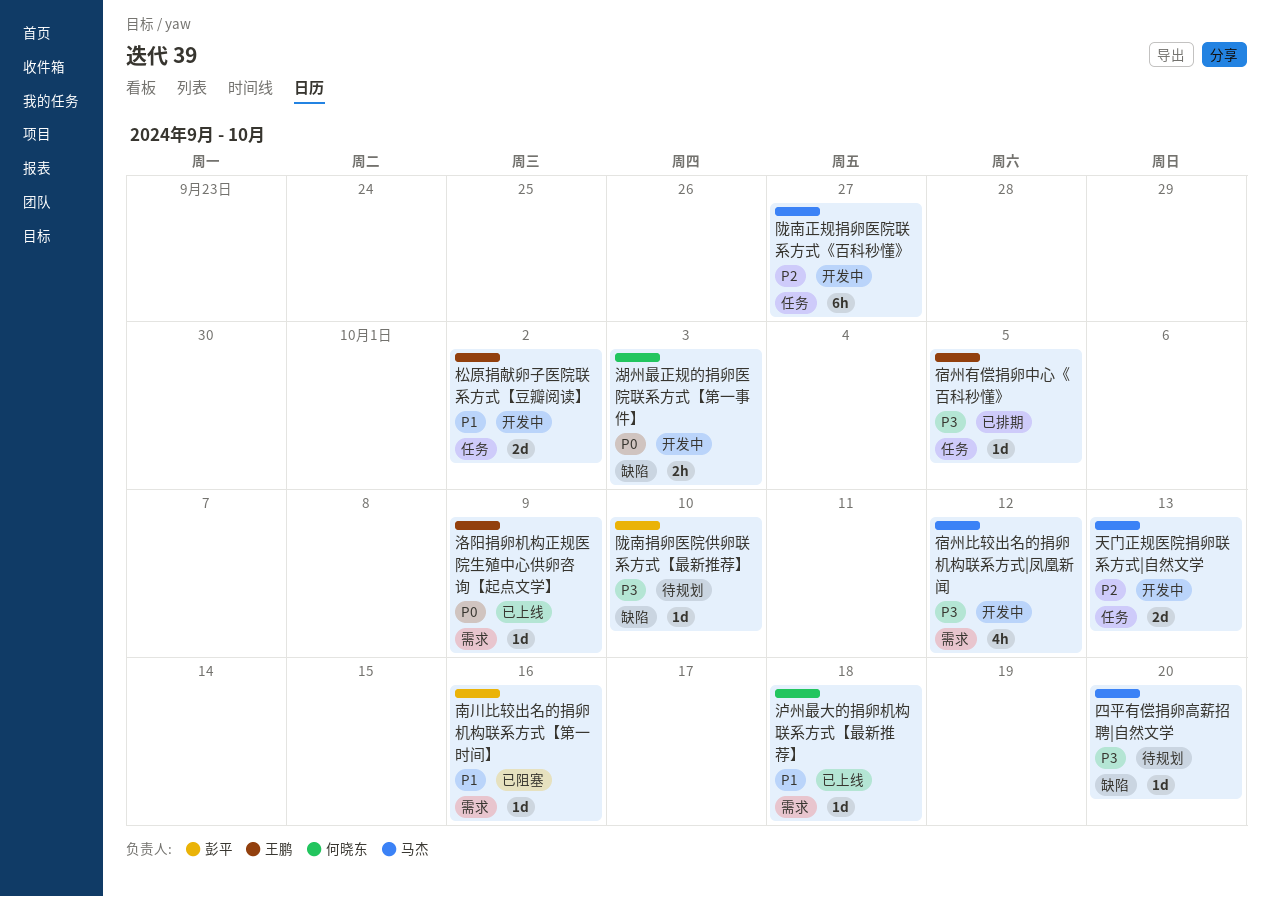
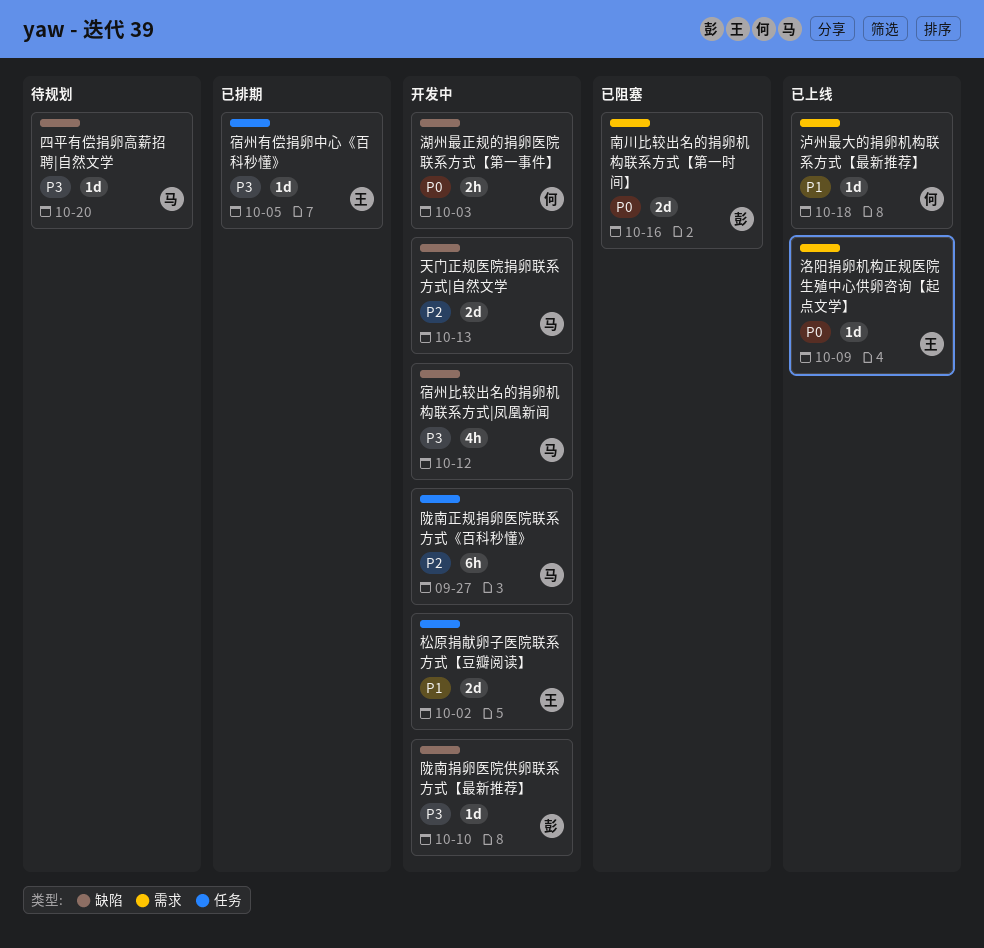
南川比较出名的捐卵机构联系方式【第一时间】, priority: P1 -> P0
南川比较出名的捐卵机构联系方式【第一时间】, estimate: 1d -> 2d
天门正规医院捐卵联系方式|自然文学, label: 任务 -> 缺陷
宿州比较出名的捐卵机构联系方式|凤凰新闻, label: 需求 -> 缺陷
陇南捐卵医院供卵联系方式【最新推荐】, status: 待规划 -> 开发中

